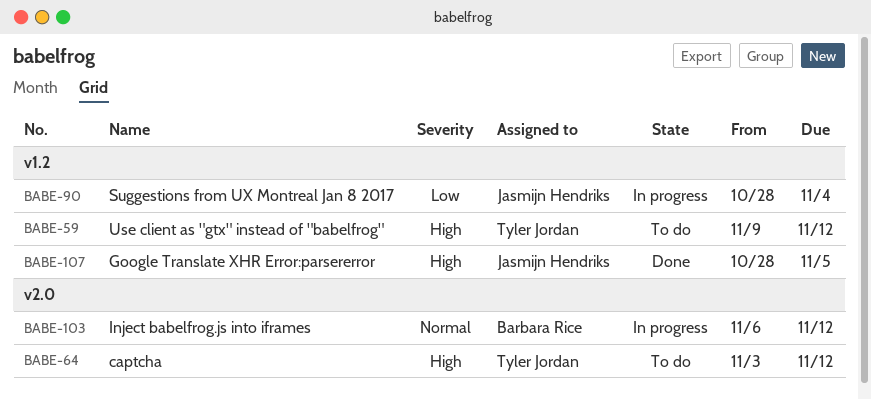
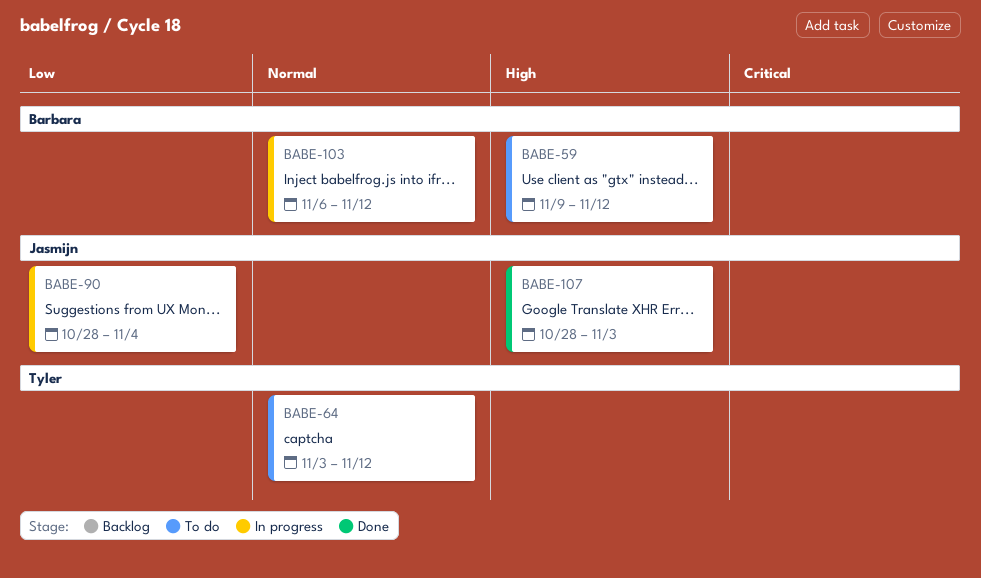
BABE-59, owner: Tyler Jordan -> Barbara Rice
BABE-64, priority: High -> Normal
BABE-107, due: Nov 5 -> Nov 3

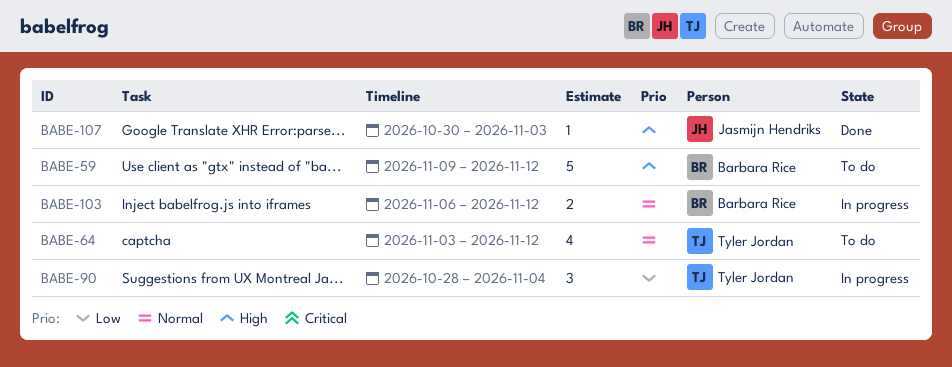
BABE-90, owner: Jasmijn Hendriks -> Tyler Jordan
BABE-107, start: Oct 28 -> Oct 30

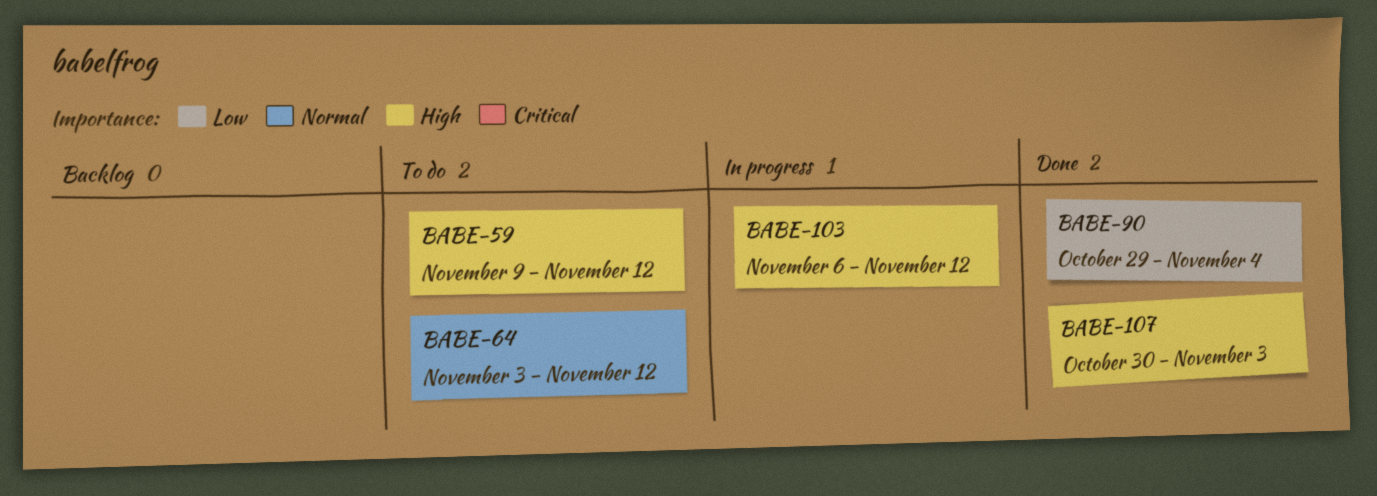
BABE-90, status: In progress -> Done
BABE-90, start: Oct 28 -> Oct 29
BABE-103, priority: Normal -> High

